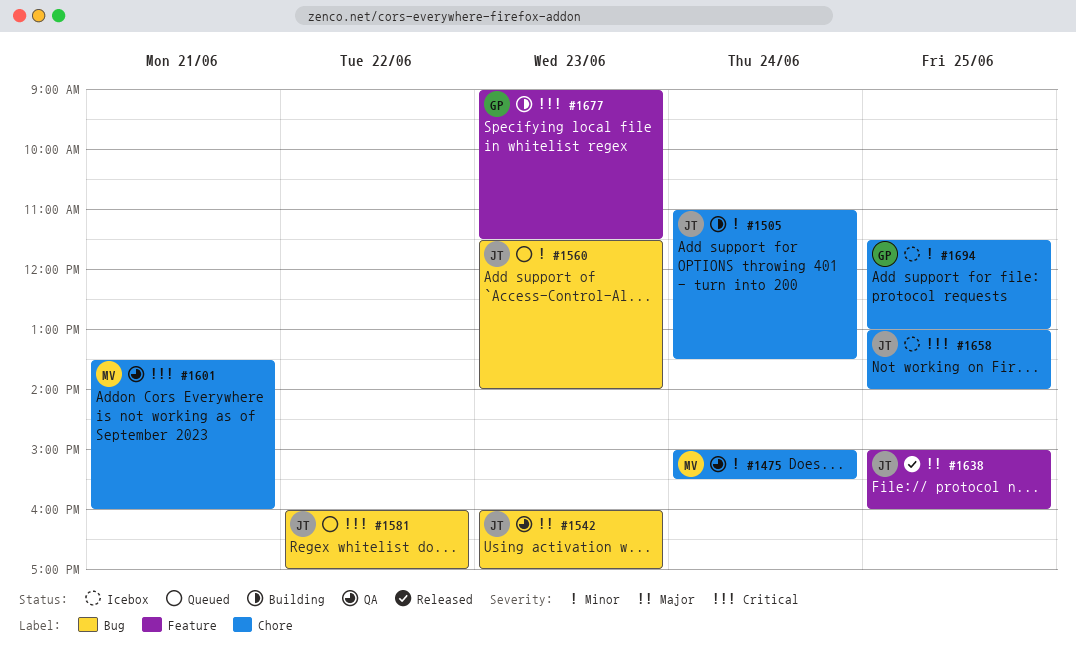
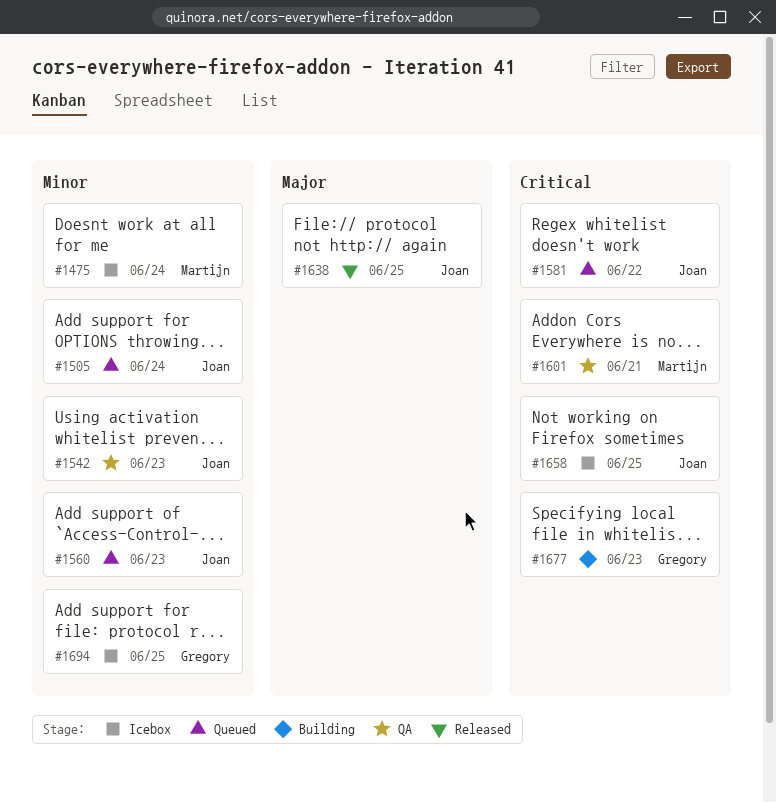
#1475, status: QA -> Icebox
#1505, status: Building -> Queued
#1542, priority: Major -> Minor

